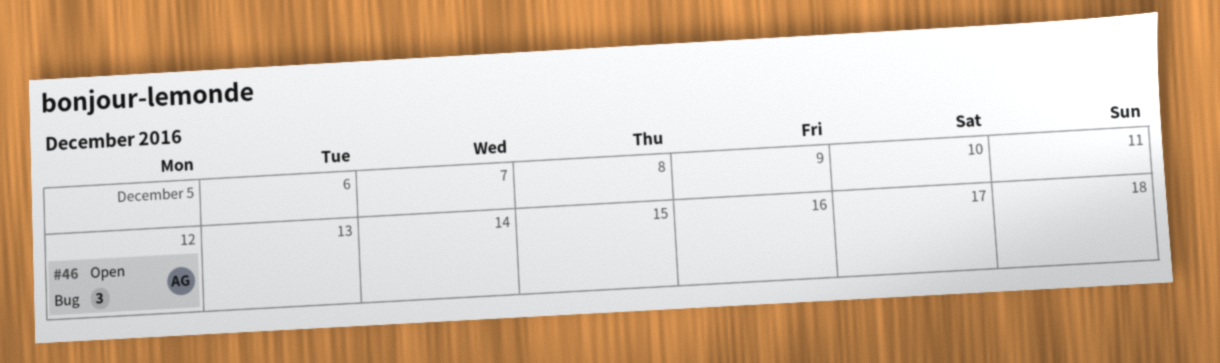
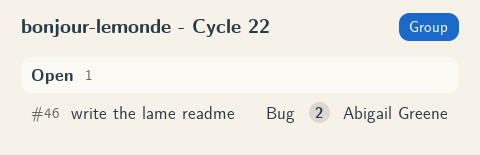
#46, estimate: 3 -> 2

